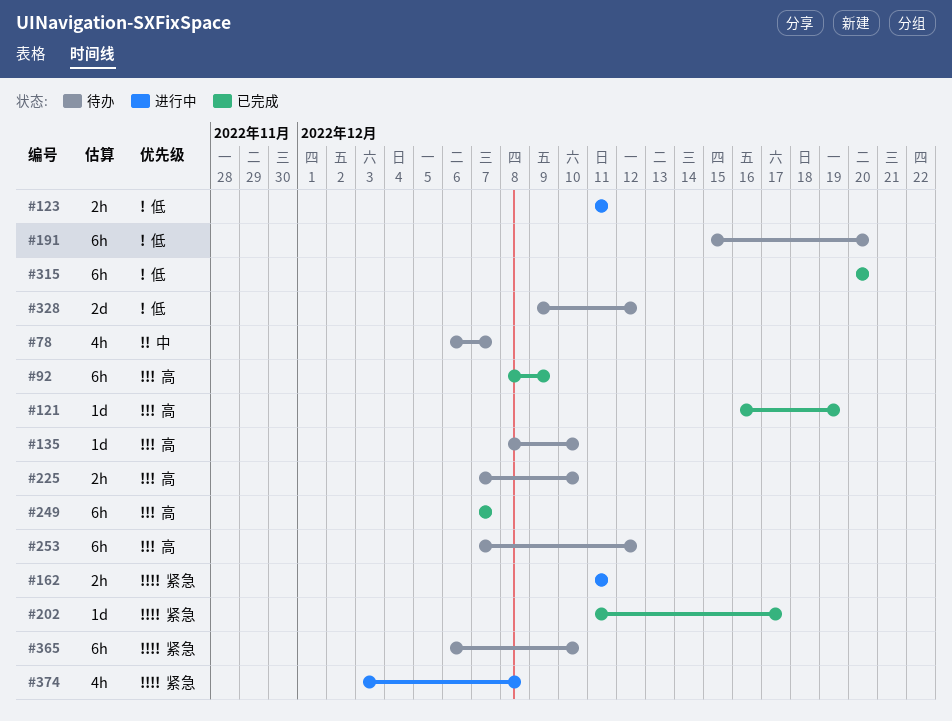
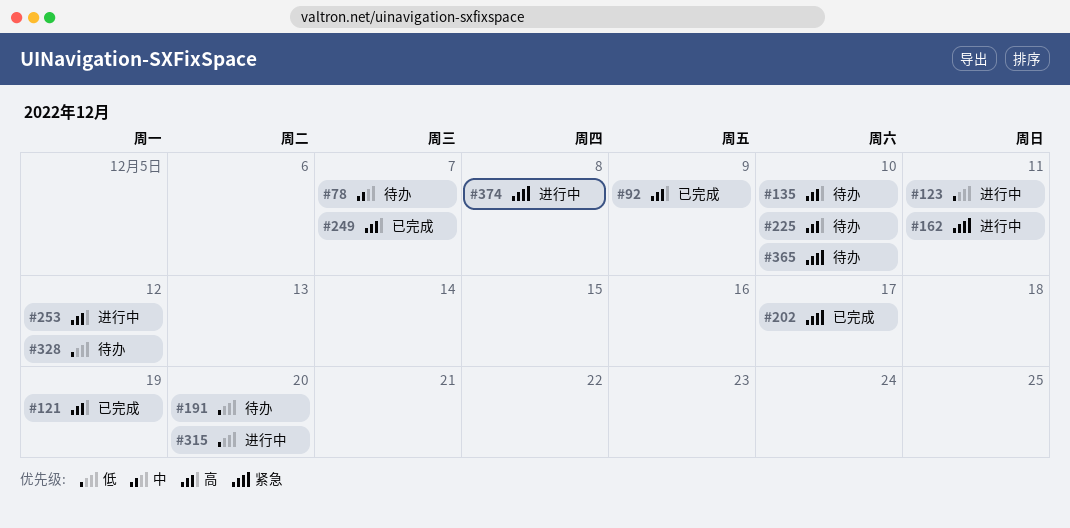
#253, status: 待办 -> 进行中
#315, status: 已完成 -> 进行中

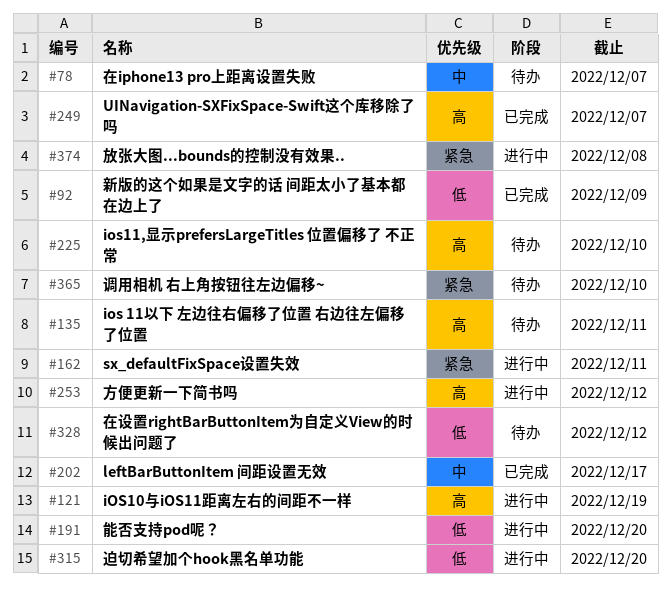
#92, priority: 高 -> 低
#121, status: 已完成 -> 进行中
#123: present -> none
#135, due: Dec 10 -> Dec 11
#191, status: 待办 -> 进行中
#202, priority: 紧急 -> 中

